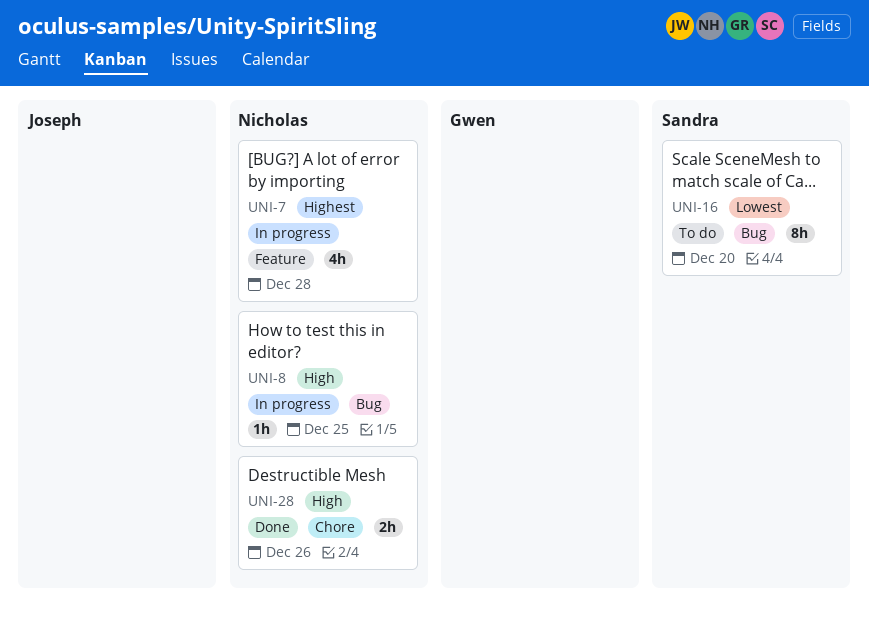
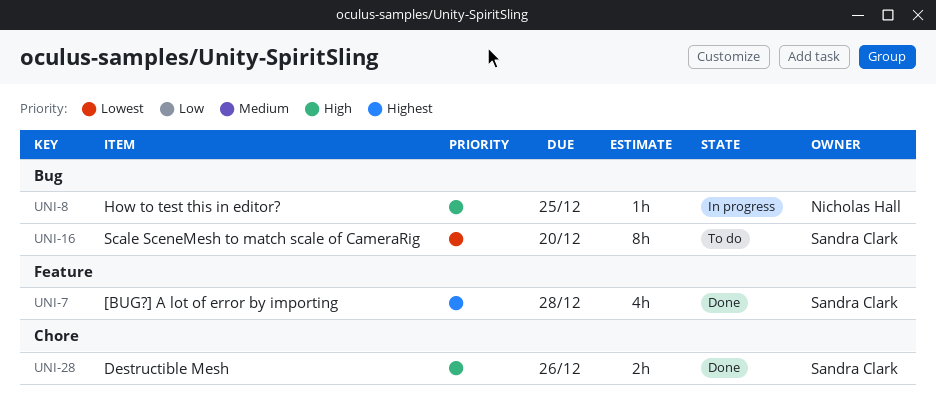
UNI-7, status: In progress -> Done
UNI-7, owner: Nicholas Hall -> Sandra Clark
UNI-28, owner: Nicholas Hall -> Sandra Clark

